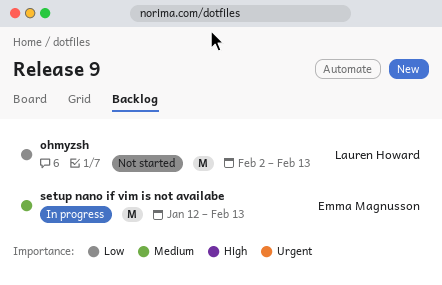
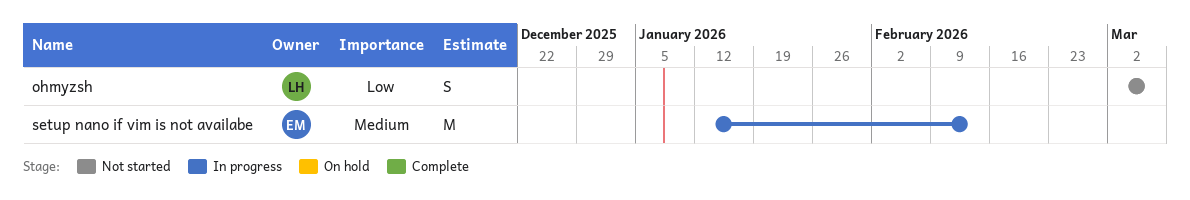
ohmyzsh, estimate: M -> S
ohmyzsh, start: Feb 2 -> Mar 2
ohmyzsh, due: Feb 13 -> Mar 6

